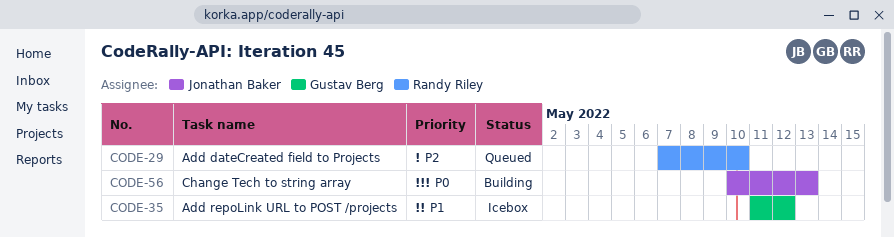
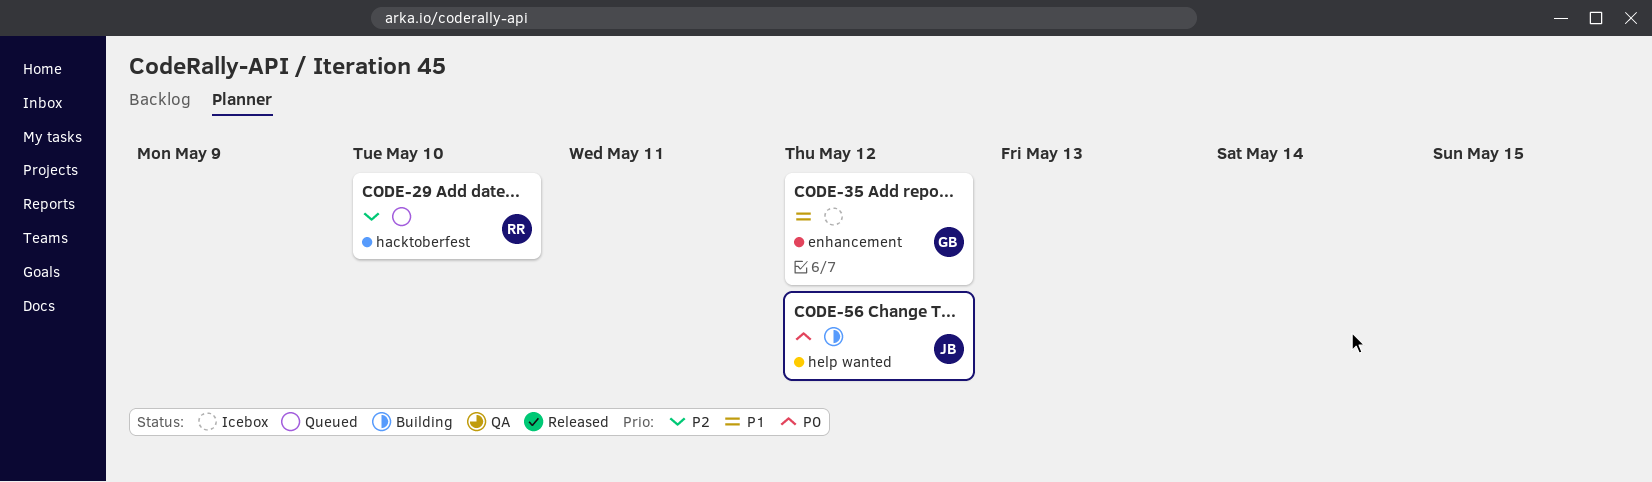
CODE-56, due: May 13 -> May 12

